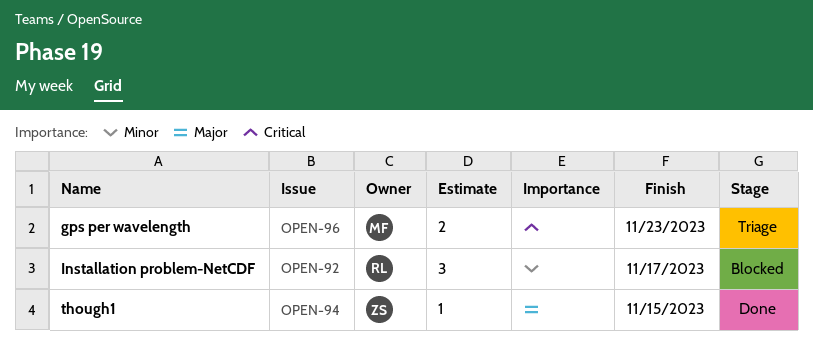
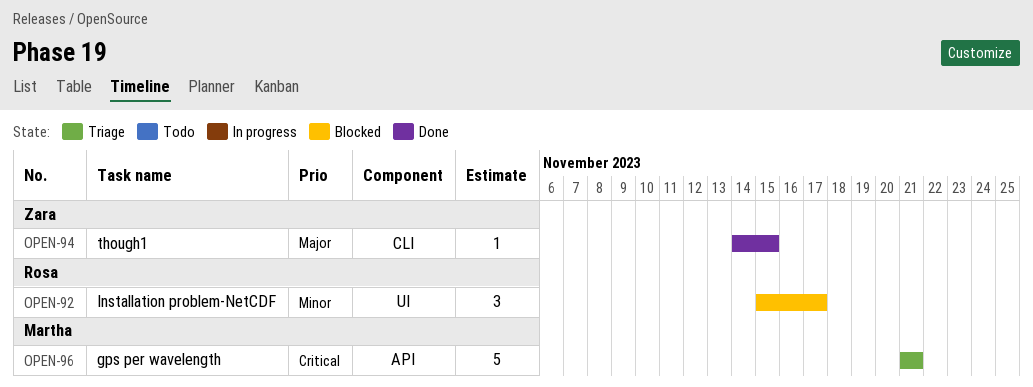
OPEN-96, estimate: 2 -> 5
OPEN-96, due: Nov 23 -> Nov 21

